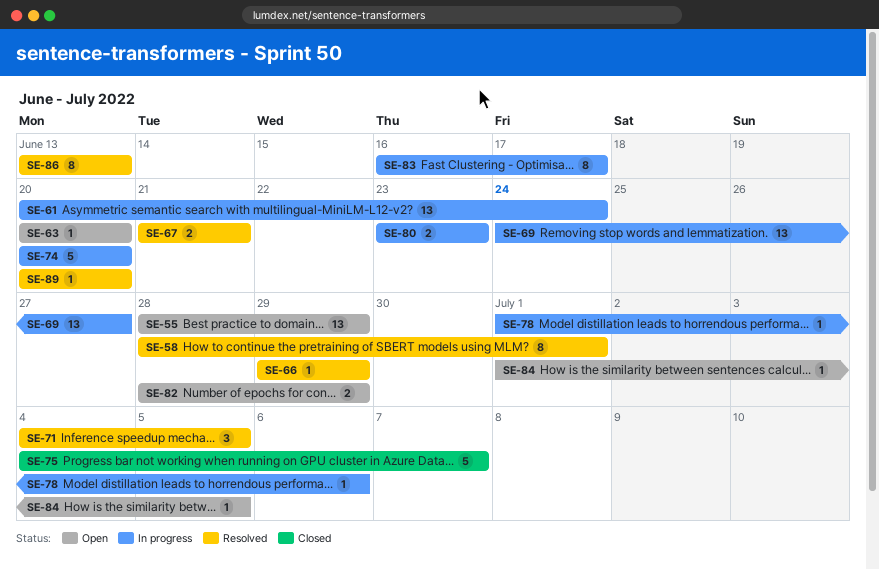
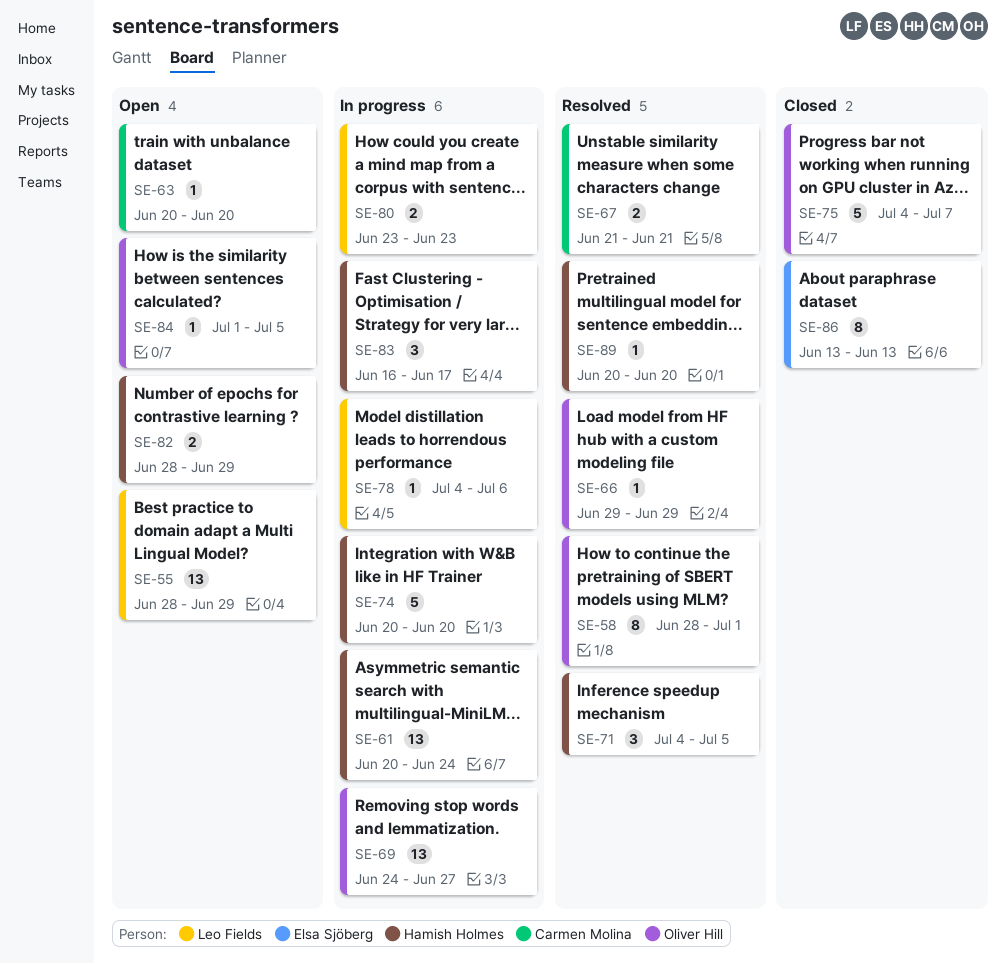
SE-78, start: Jul 1 -> Jul 4
SE-83, estimate: 8 -> 3
SE-86, status: Resolved -> Closed

